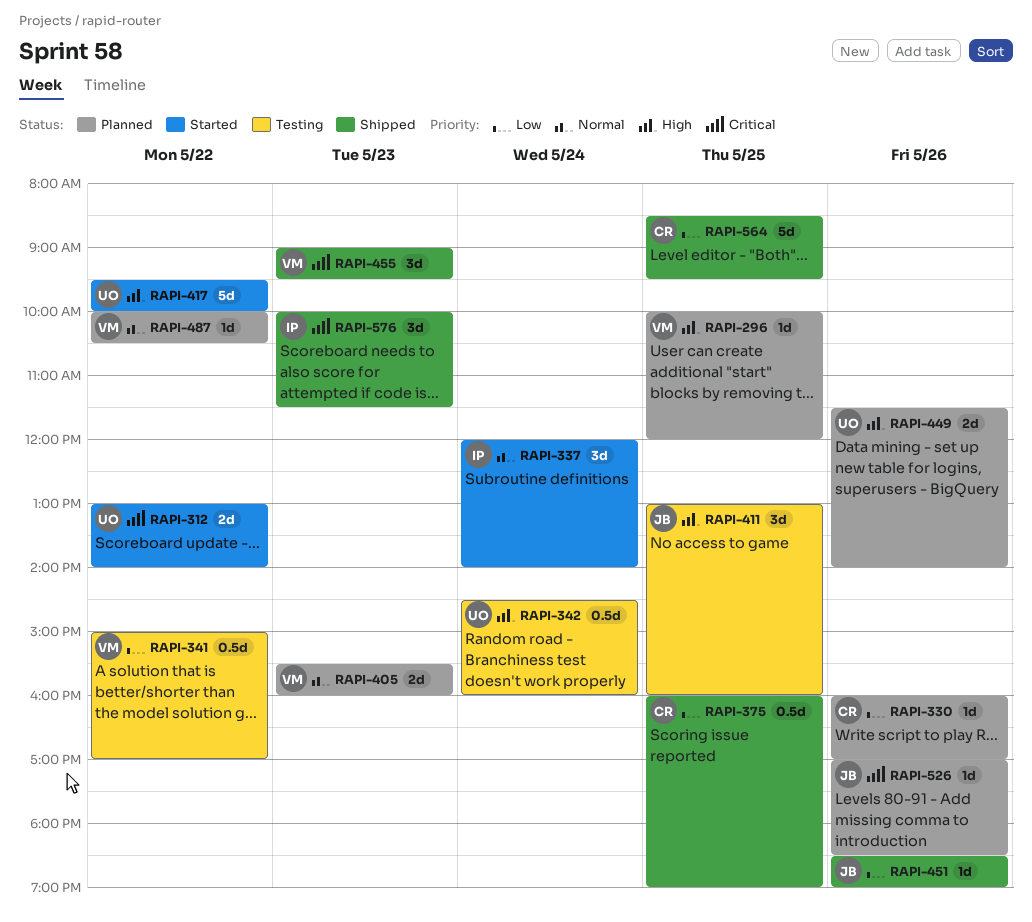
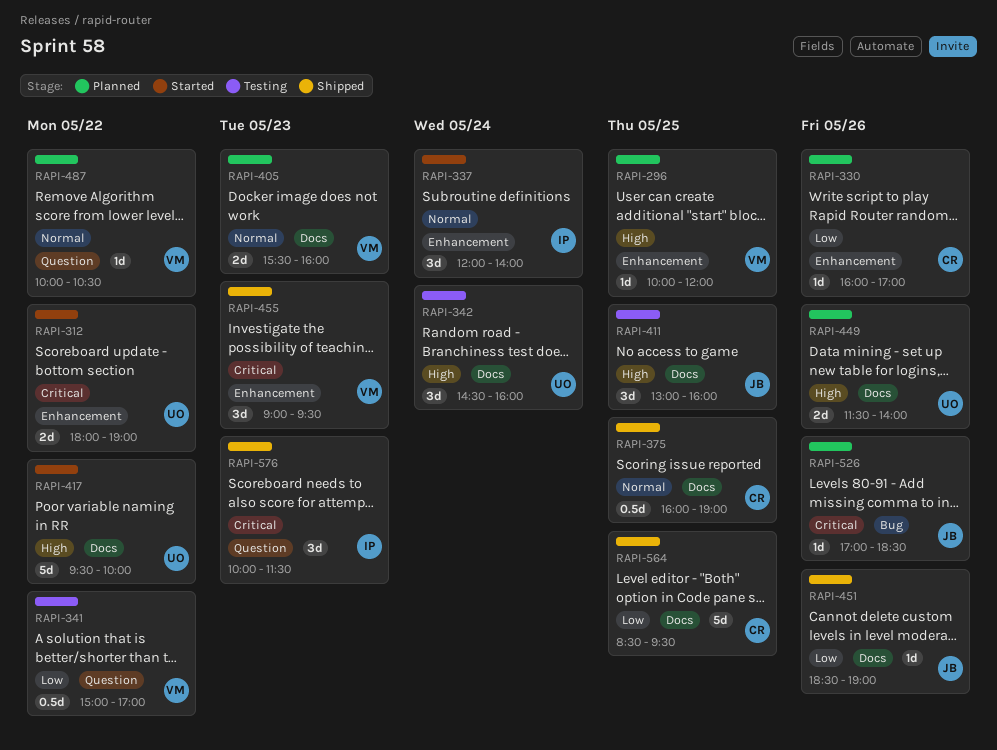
RAPI-312, begins: 13:00 -> 18:00
RAPI-312, ends: 14:00 -> 19:00
RAPI-342, estimate: 0.5d -> 3d
RAPI-375, priority: Low -> Normal

